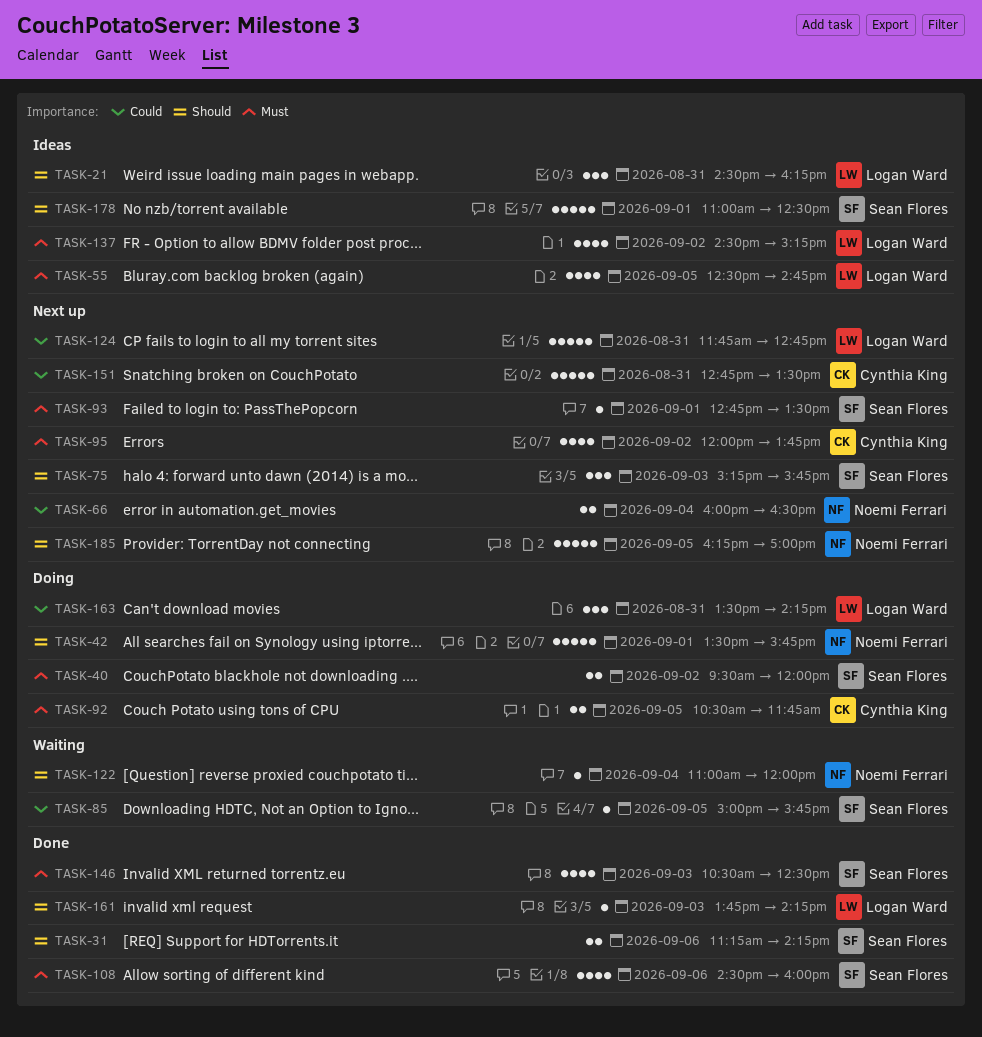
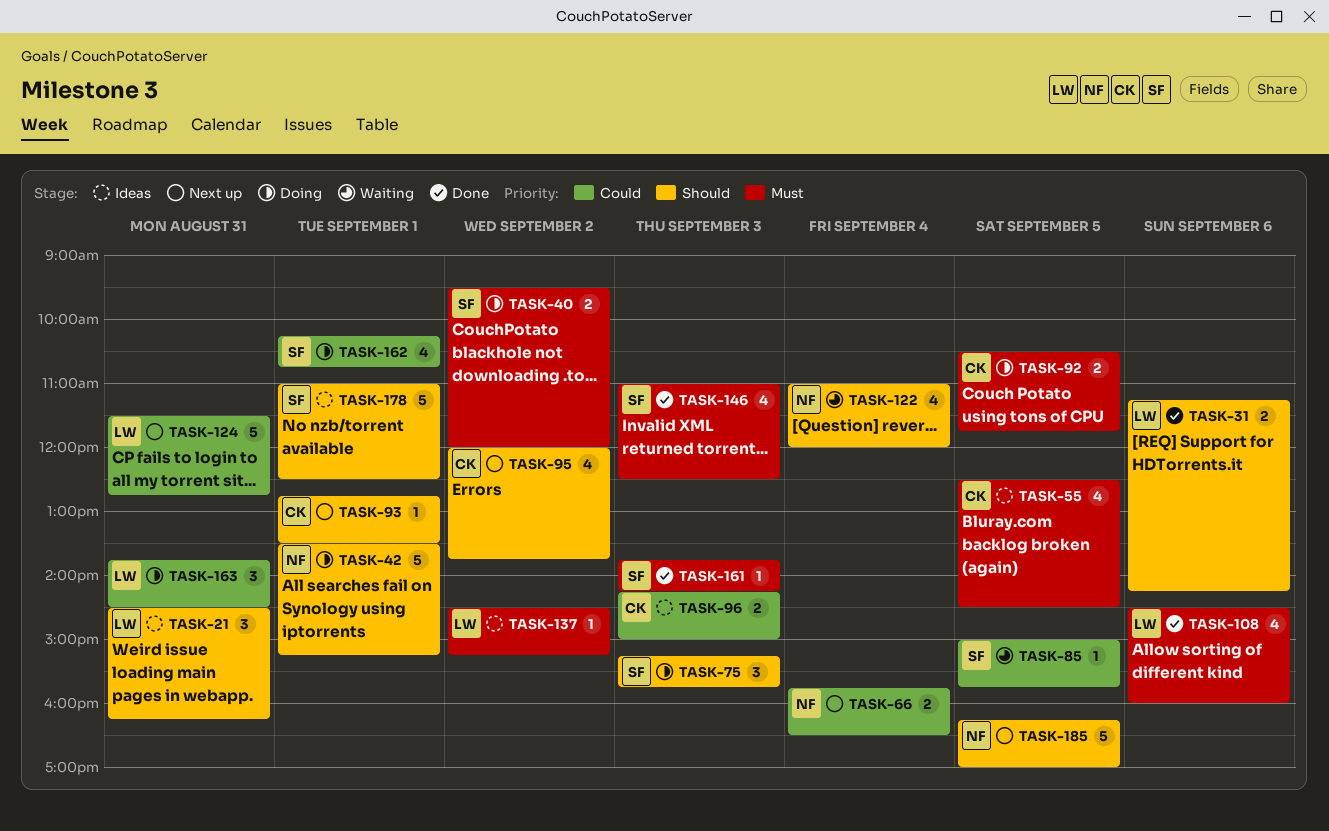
TASK-31, owner: Sean Flores -> Logan Ward
TASK-42, ends: 15:45 -> 15:15
TASK-55, owner: Logan Ward -> Cynthia King
TASK-55, ends: 14:45 -> 14:30
TASK-66, begins: 16:00 -> 15:45
TASK-75, status: Next up -> Doing
TASK-93, owner: Sean Flores -> Cynthia King
TASK-93, priority: Must -> Should
TASK-95, priority: Must -> Should
TASK-96: none -> present
TASK-108, owner: Sean Flores -> Logan Ward
TASK-122, estimate: 1 -> 4
TASK-124, begins: 11:45 -> 11:30
TASK-137, estimate: 4 -> 1
TASK-146, begins: 10:30 -> 11:00
TASK-151: present -> none
TASK-161, owner: Logan Ward -> Sean Flores
TASK-161, priority: Should -> Must
TASK-162: none -> present
TASK-163, begins: 13:30 -> 13:45
TASK-163, ends: 14:15 -> 14:30

